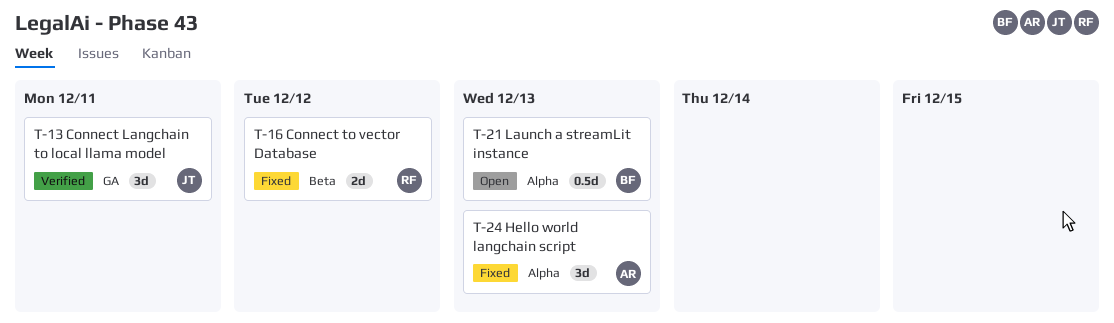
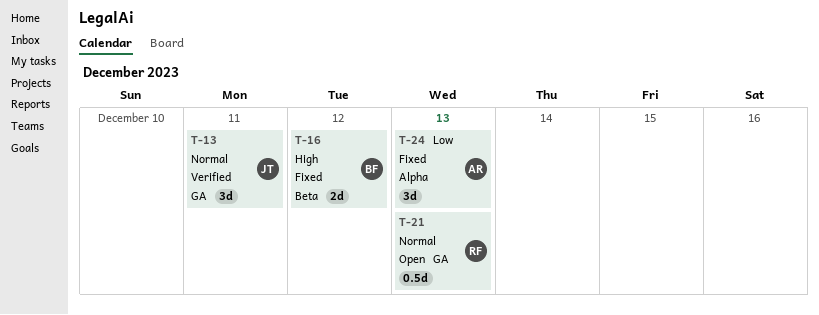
T-16, owner: RF -> BF
T-21, owner: BF -> RF
T-21, label: Alpha -> GA

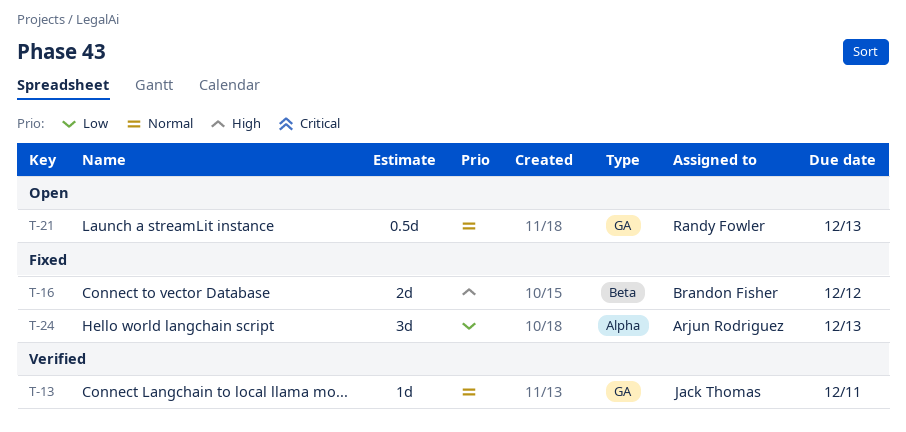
T-13, estimate: 3d -> 1d

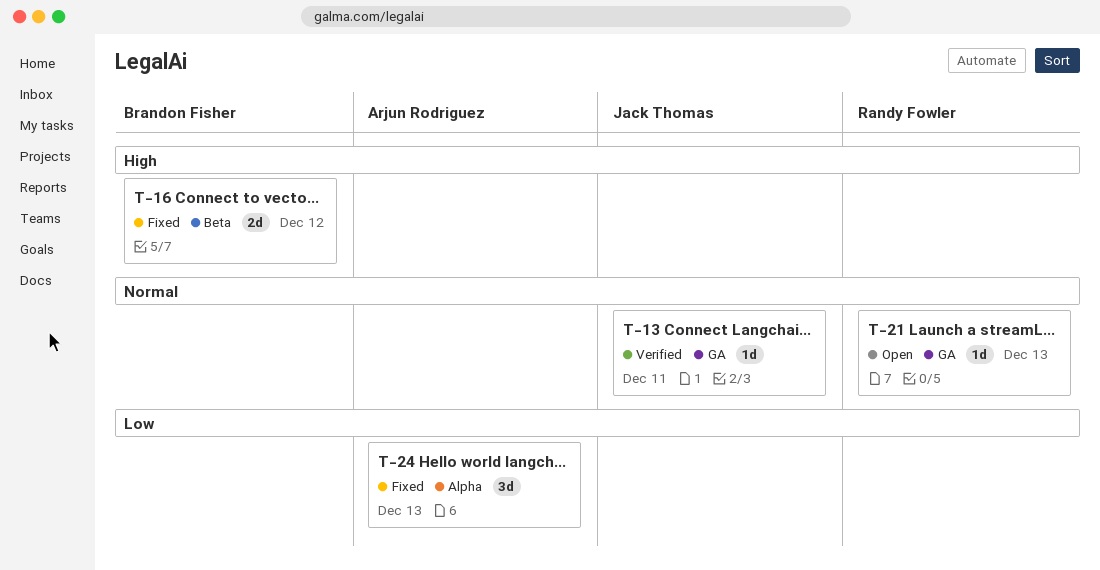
T-21, estimate: 0.5d -> 1d

